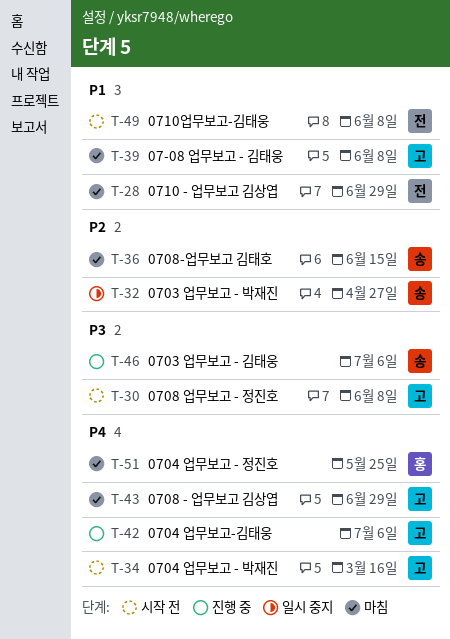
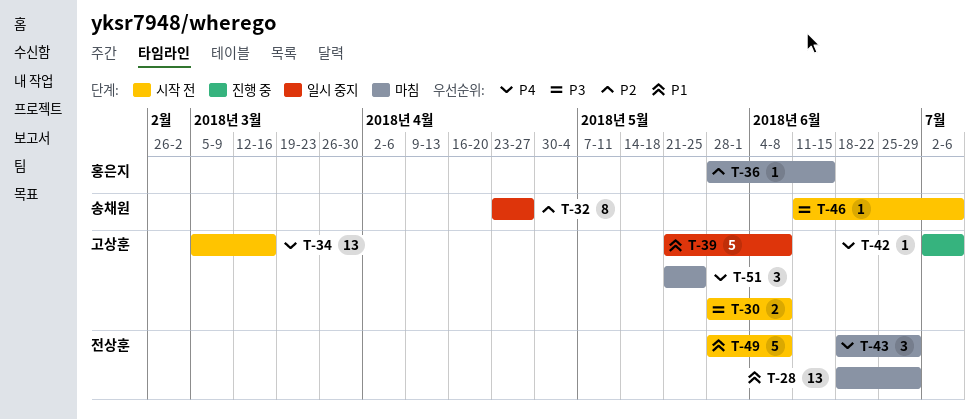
T-36, owner: 송채원 -> 홍은지
T-39, status: 마침 -> 일시 중지
T-43, owner: 고상훈 -> 전상훈
T-46, status: 진행 중 -> 시작 전
T-51, owner: 홍은지 -> 고상훈

